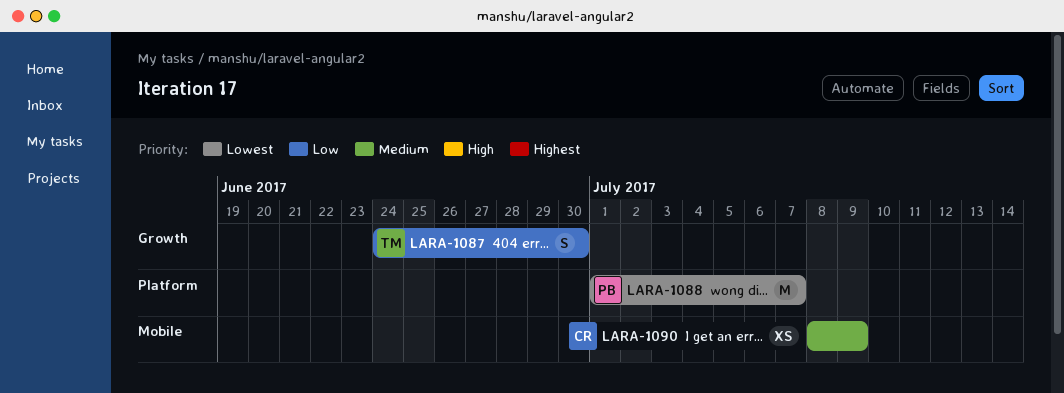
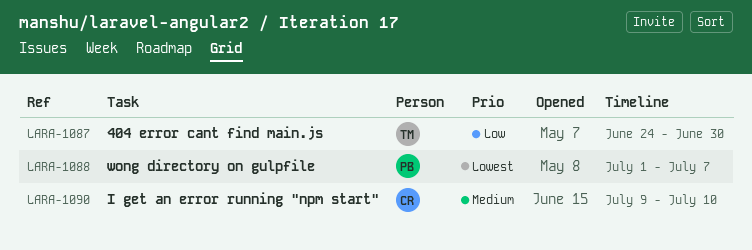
LARA-1090, start: Jul 8 -> Jul 9
LARA-1090, due: Jul 9 -> Jul 10

